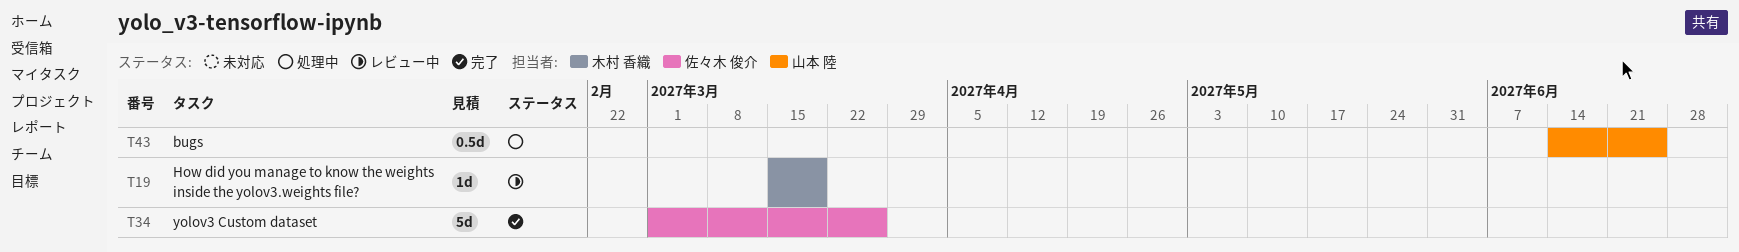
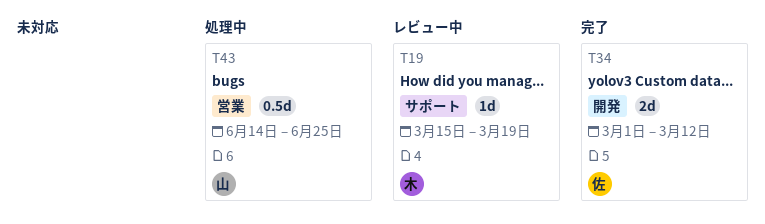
T34, estimate: 5d -> 2d
T34, due: Mar 26 -> Mar 12

